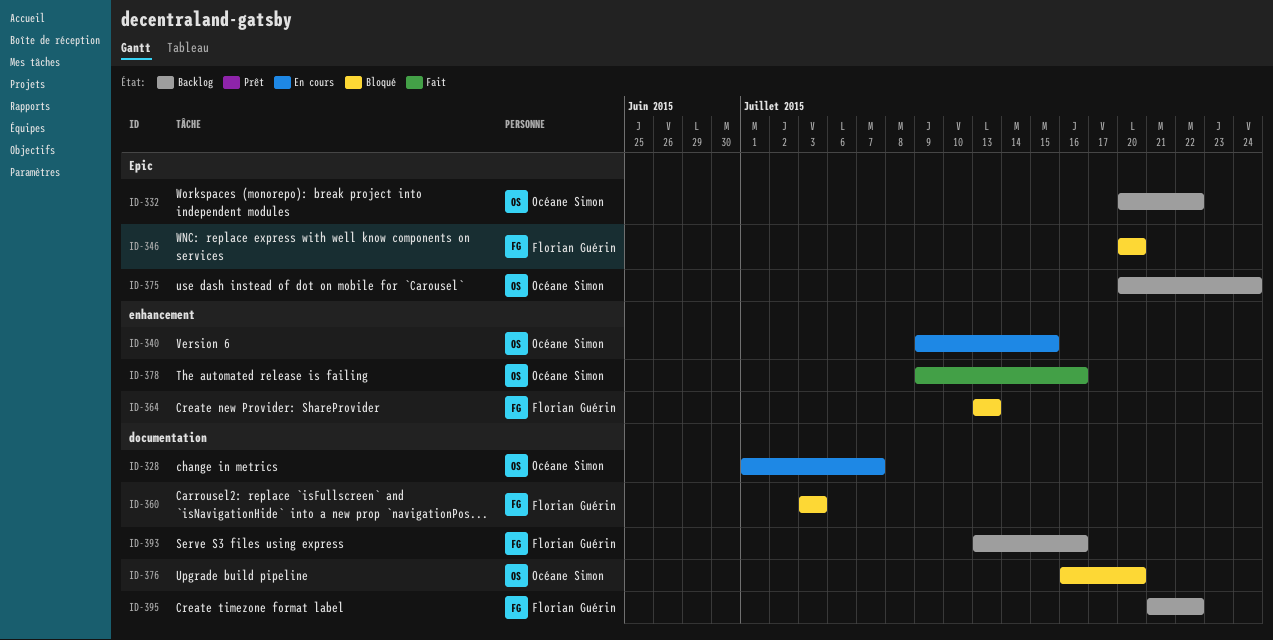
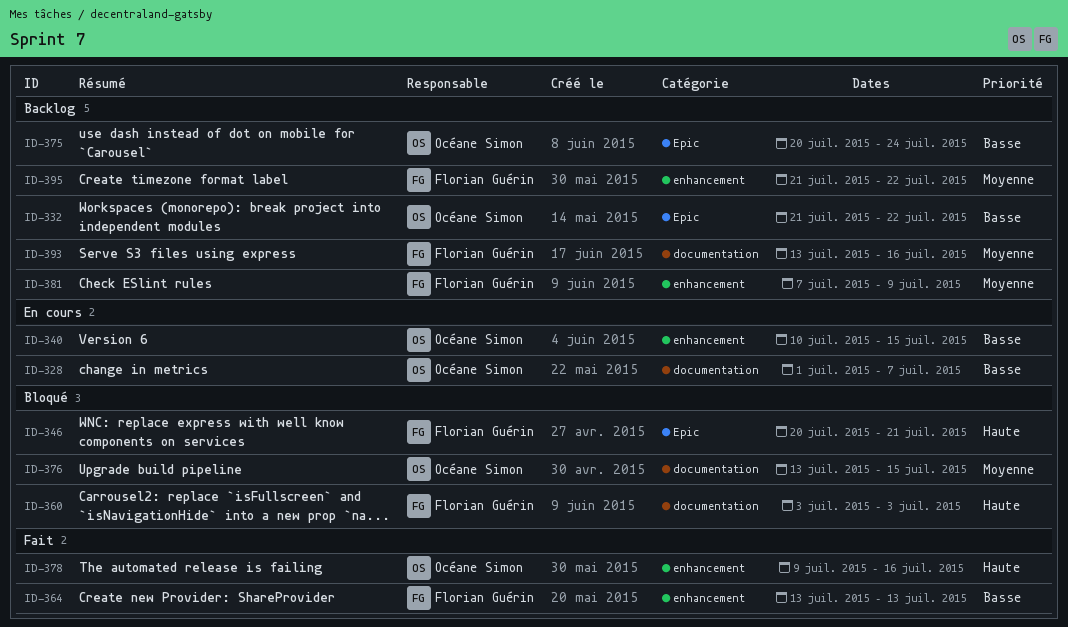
ID-332, start: Jul 20 -> Jul 21
ID-340, start: Jul 9 -> Jul 10
ID-346, due: Jul 20 -> Jul 21
ID-364, status: Bloqué -> Fait
ID-376, start: Jul 16 -> Jul 13
ID-376, due: Jul 20 -> Jul 15
ID-381: none -> present
ID-395, label: documentation -> enhancement

